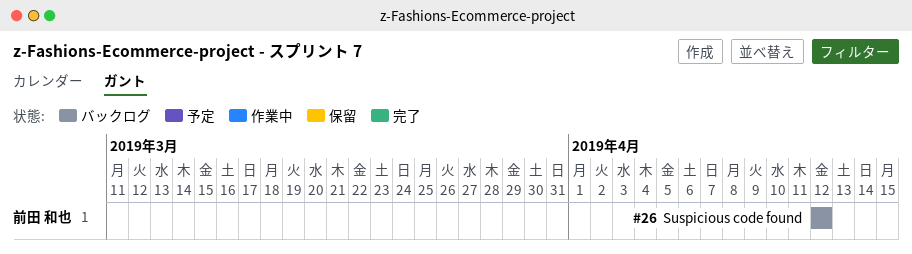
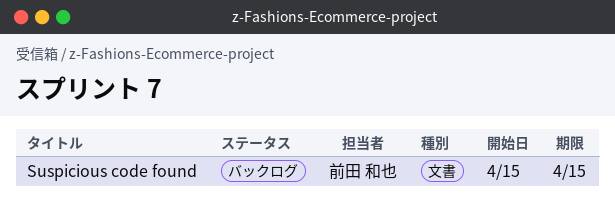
Suspicious code found, start: Apr 12 -> Apr 15
Suspicious code found, due: Apr 12 -> Apr 15

